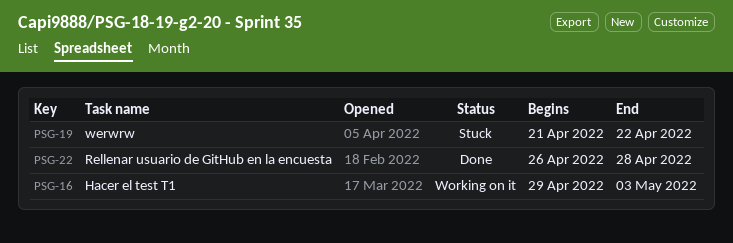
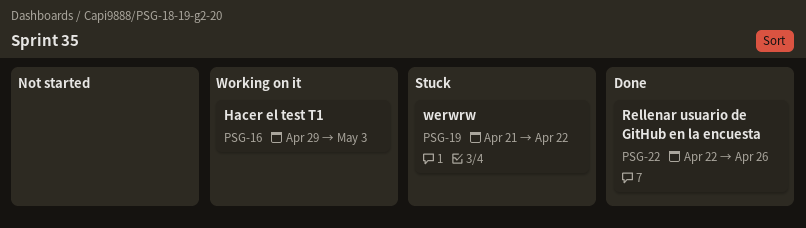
PSG-22, start: Apr 26 -> Apr 22
PSG-22, due: Apr 28 -> Apr 26

